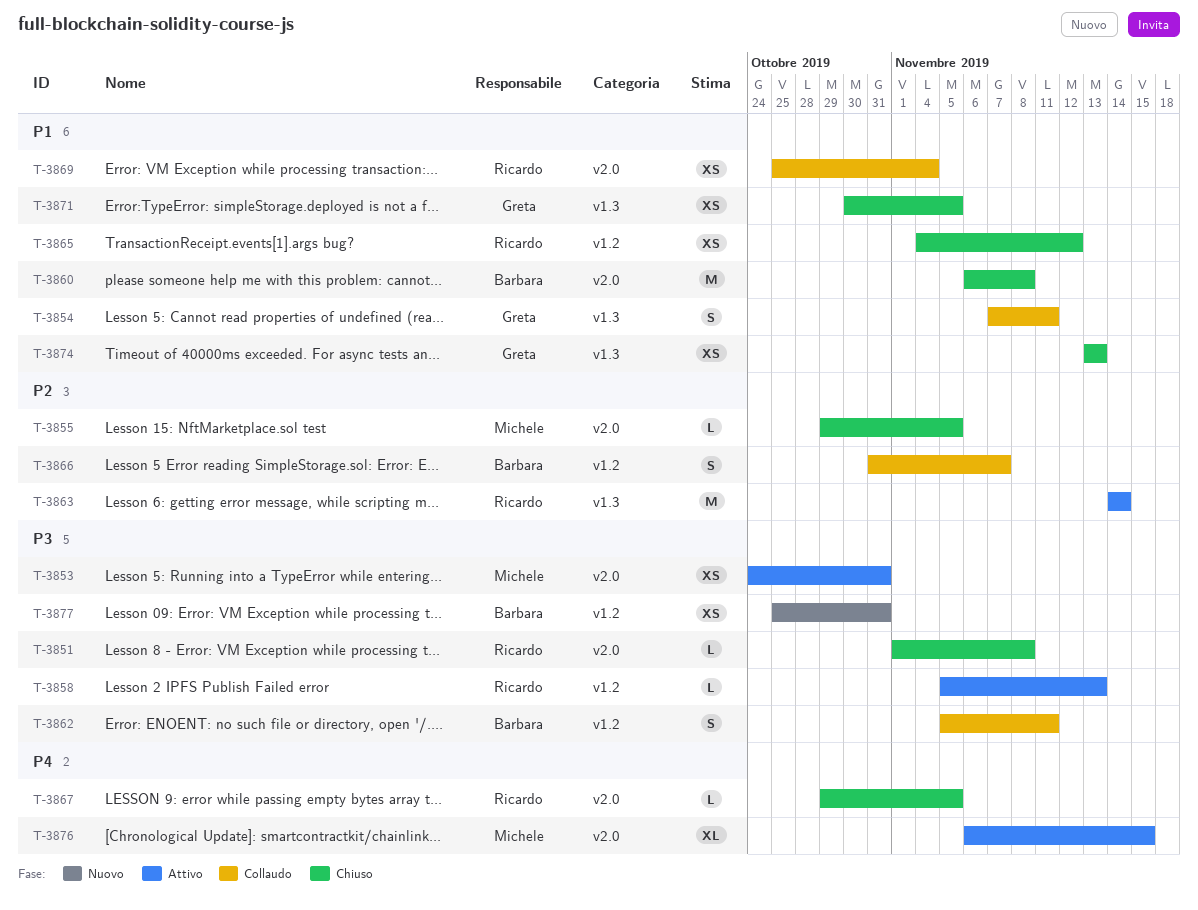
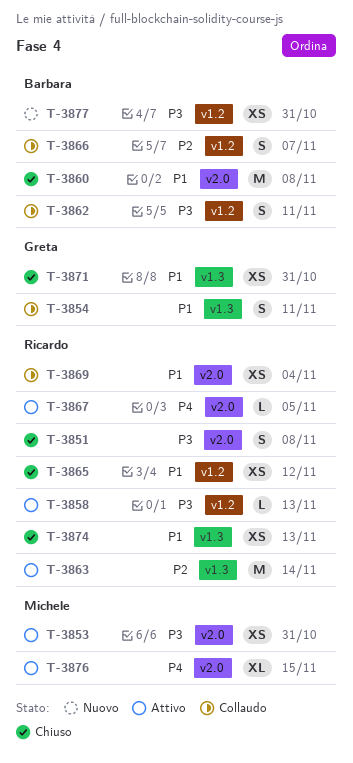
T-3851, estimate: L -> S
T-3855: present -> none
T-3867, status: Chiuso -> Attivo
T-3871, due: Nov 5 -> Oct 31
T-3874, owner: Greta -> Ricardo

